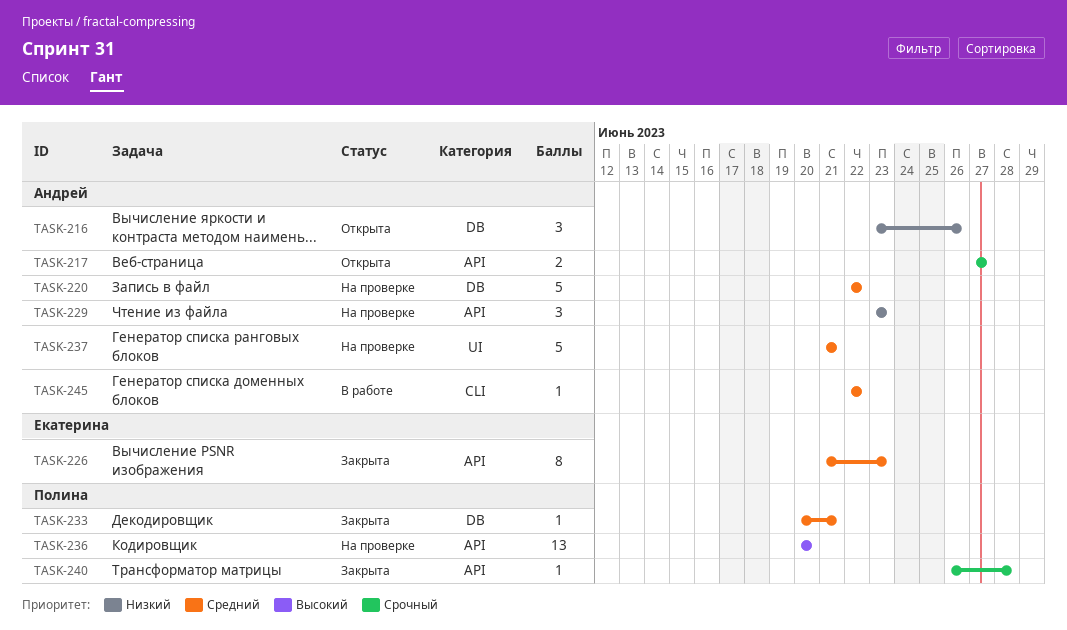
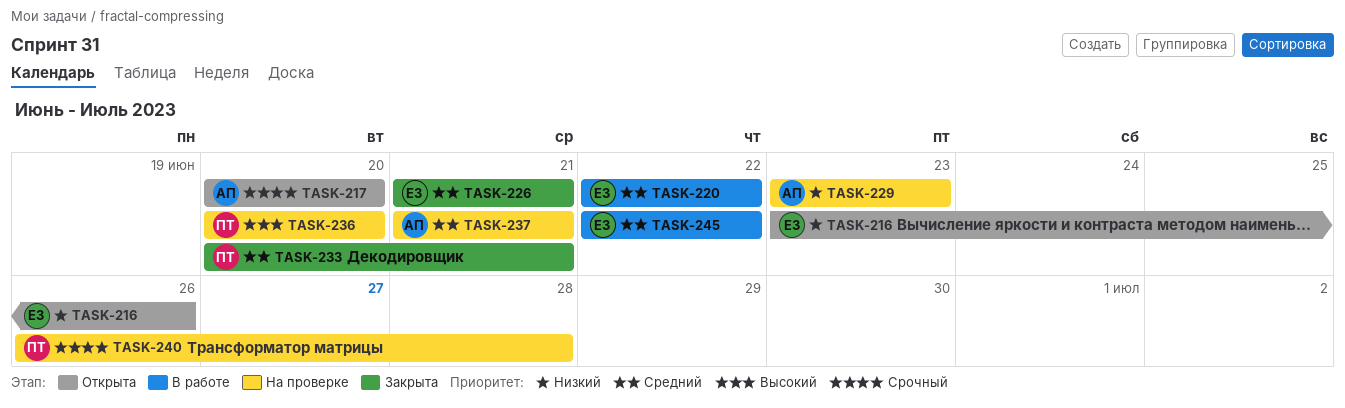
TASK-216, owner: Андрей -> Екатерина
TASK-217, start: Jun 27 -> Jun 20
TASK-217, due: Jun 27 -> Jun 20
TASK-220, status: На проверке -> В работе
TASK-220, owner: Андрей -> Екатерина
TASK-226, due: Jun 23 -> Jun 21
TASK-240, status: Закрыта -> На проверке
TASK-245, owner: Андрей -> Екатерина

